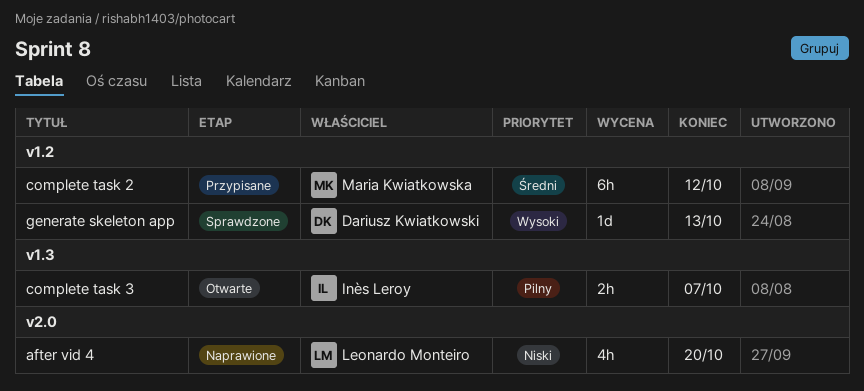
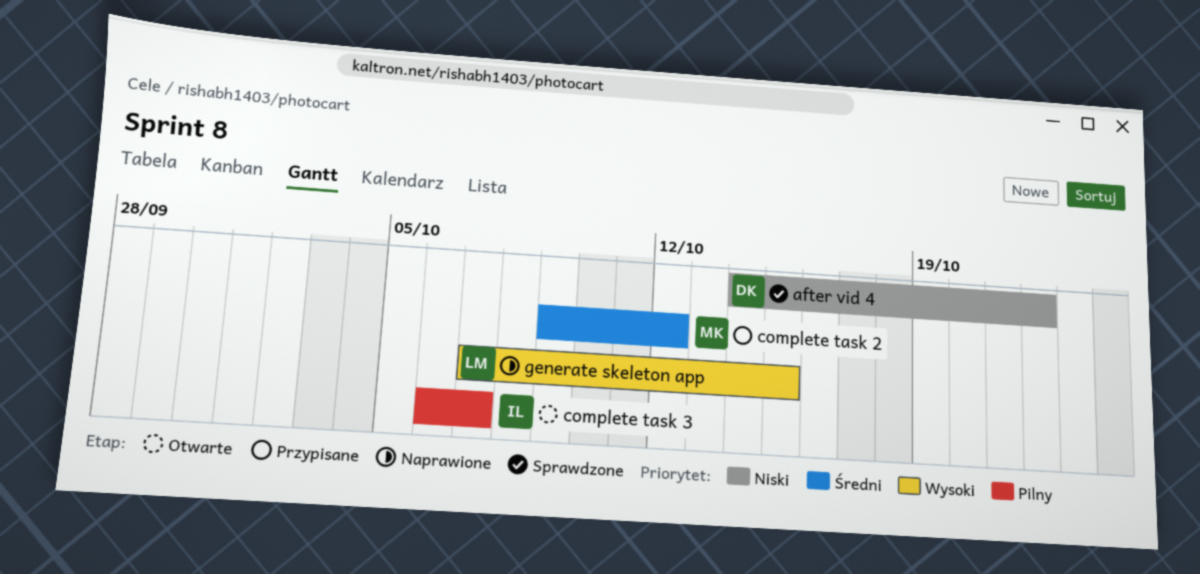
after vid 4, status: Naprawione -> Sprawdzone
after vid 4, owner: Leonardo Monteiro -> Dariusz Kwiatkowski
after vid 4, due: Oct 20 -> Oct 22
generate skeleton app, status: Sprawdzone -> Naprawione
generate skeleton app, owner: Dariusz Kwiatkowski -> Leonardo Monteiro
generate skeleton app, due: Oct 13 -> Oct 15

